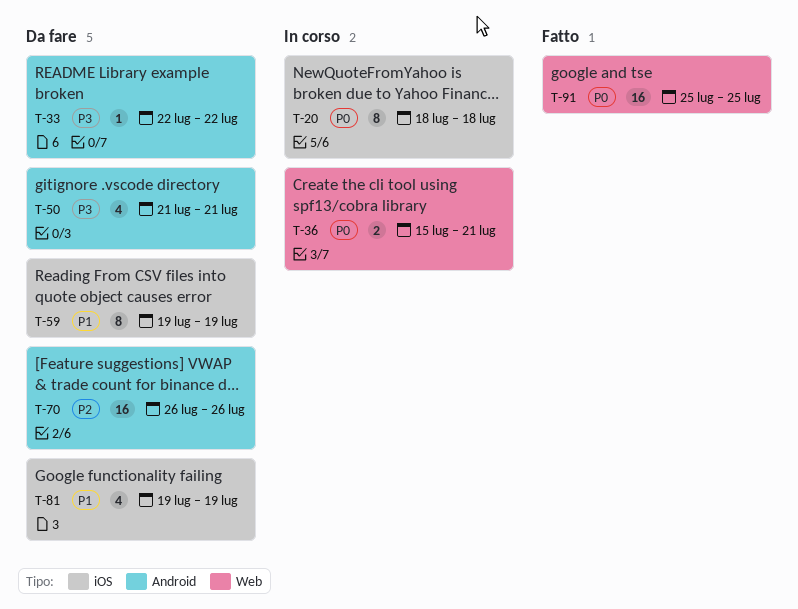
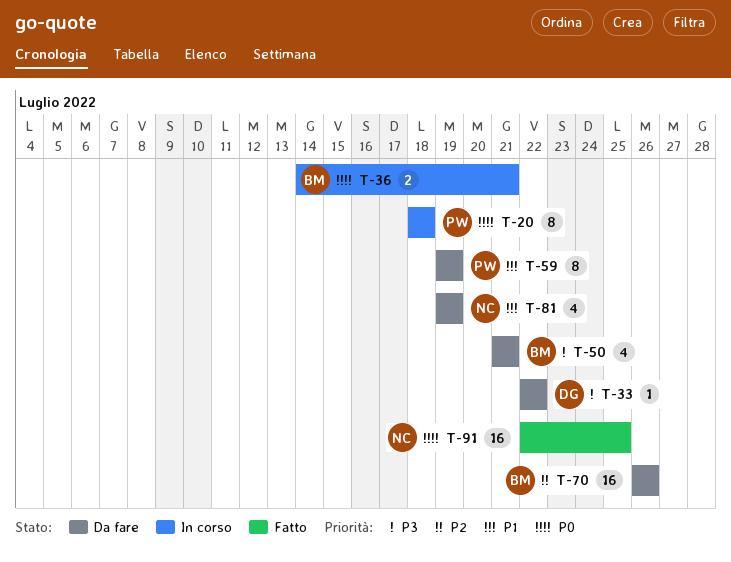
T-36, start: Jul 15 -> Jul 14
T-91, start: Jul 25 -> Jul 22

